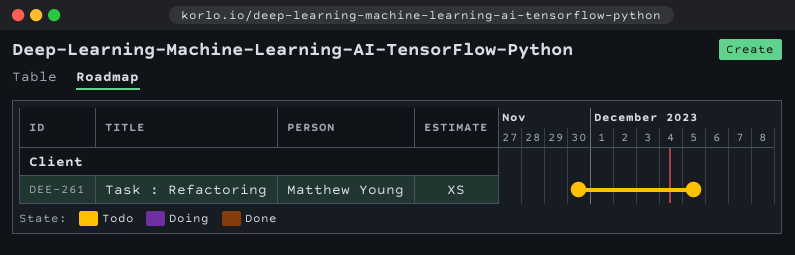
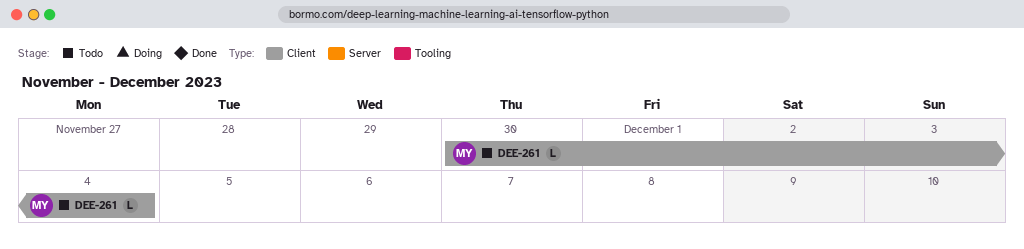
DEE-261, estimate: XS -> L
DEE-261, due: Dec 5 -> Dec 4

